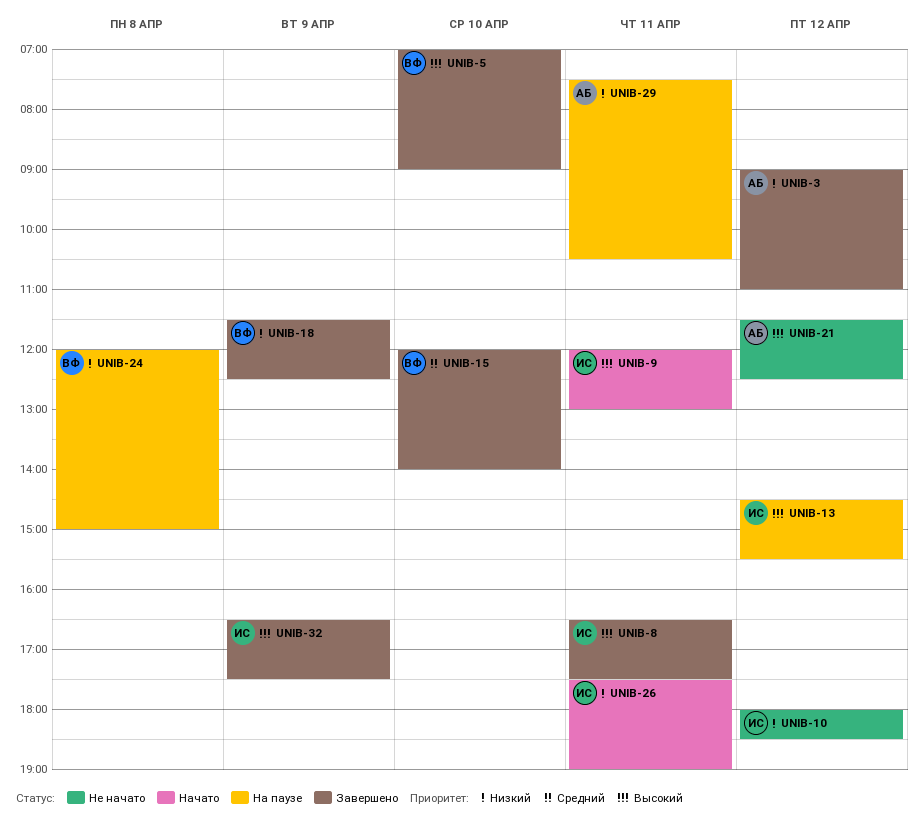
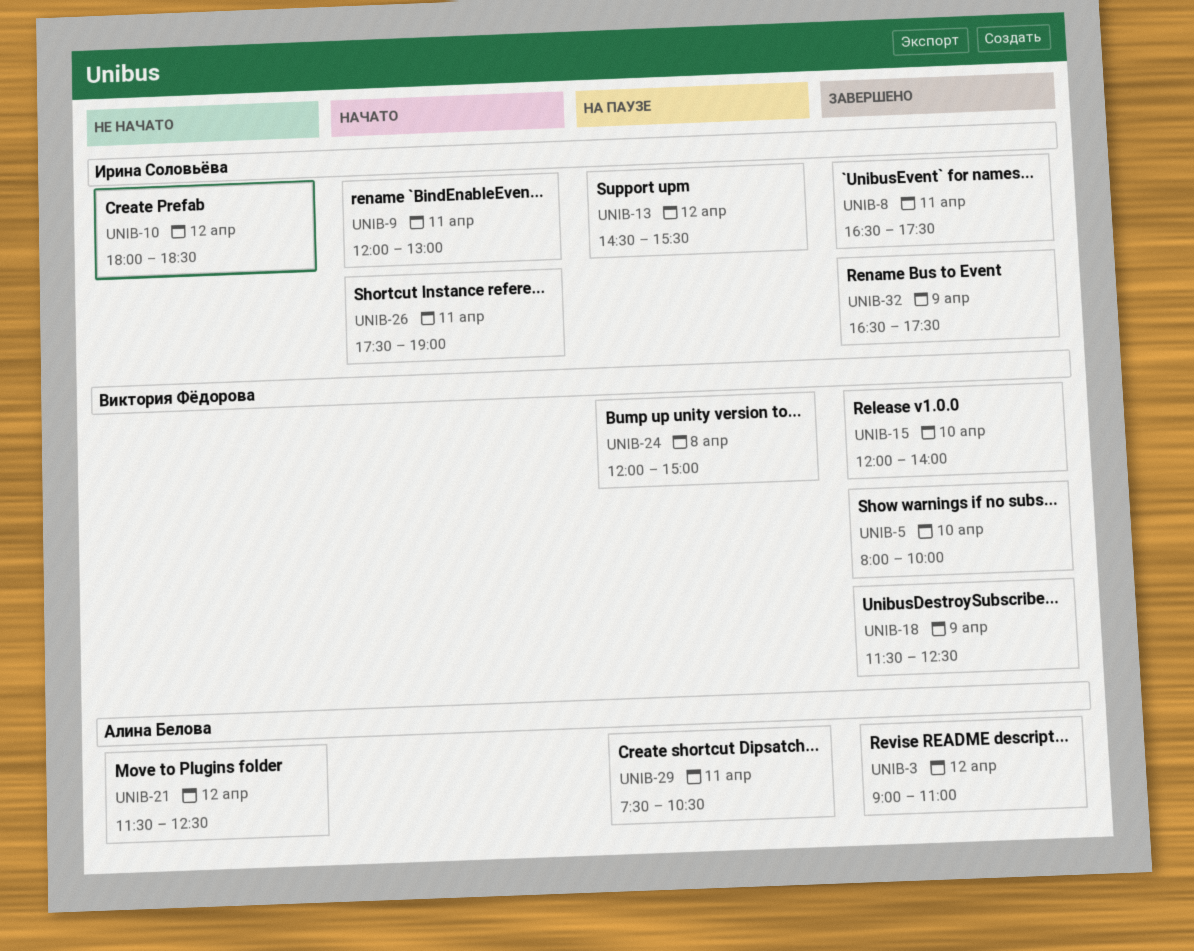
UNIB-5, begins: 07:00 -> 08:00
UNIB-5, ends: 09:00 -> 10:00

